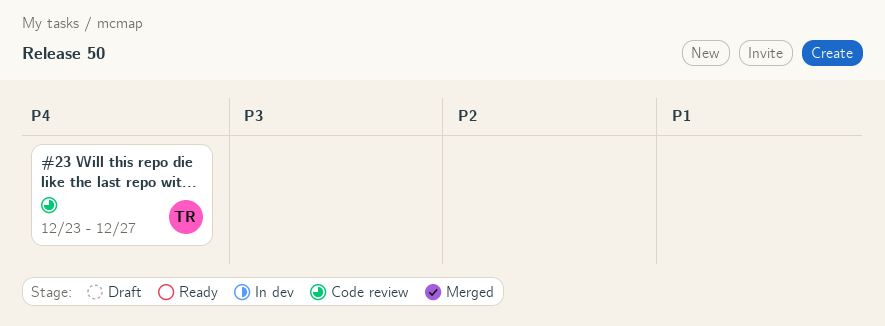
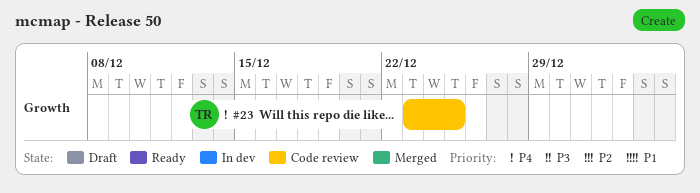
#23, due: Dec 27 -> Dec 25

